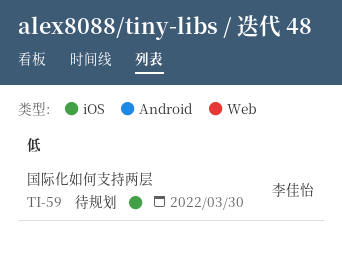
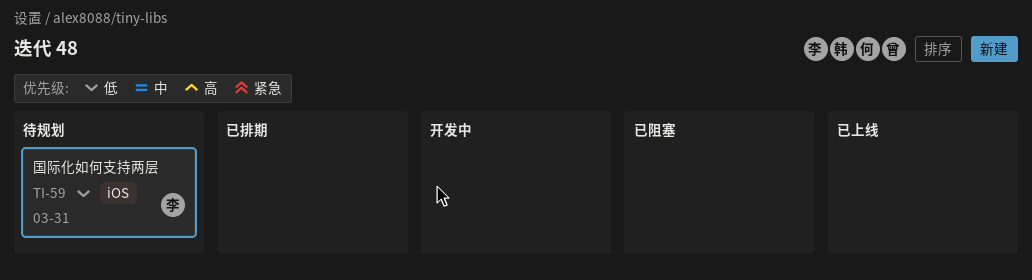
TI-59, due: Mar 30 -> Mar 31

